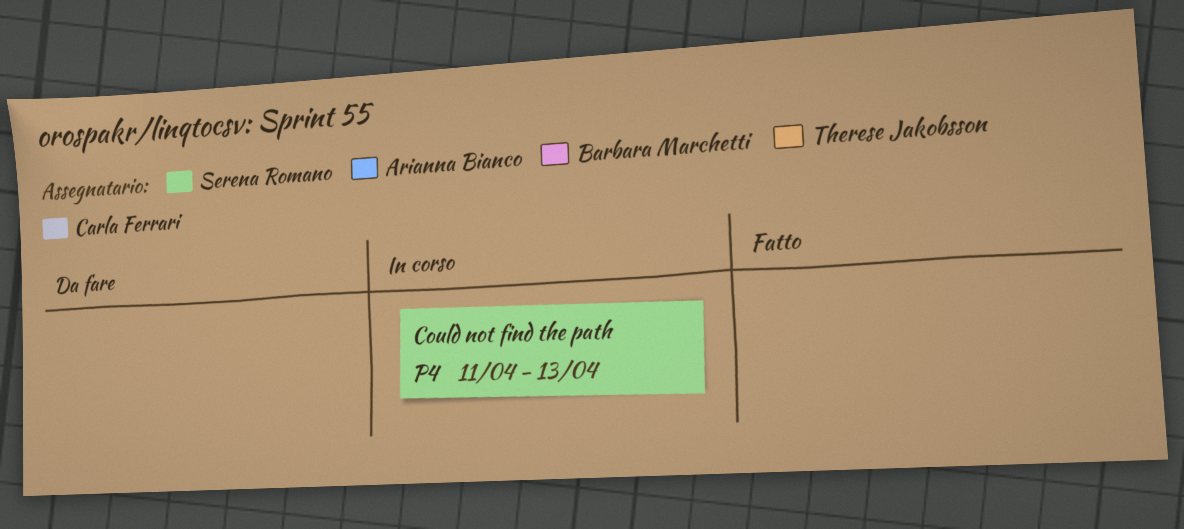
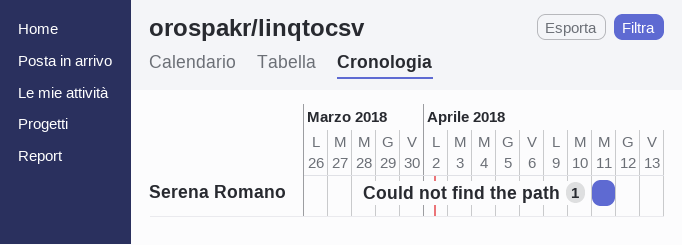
Could not find the path, due: Apr 13 -> Apr 11

